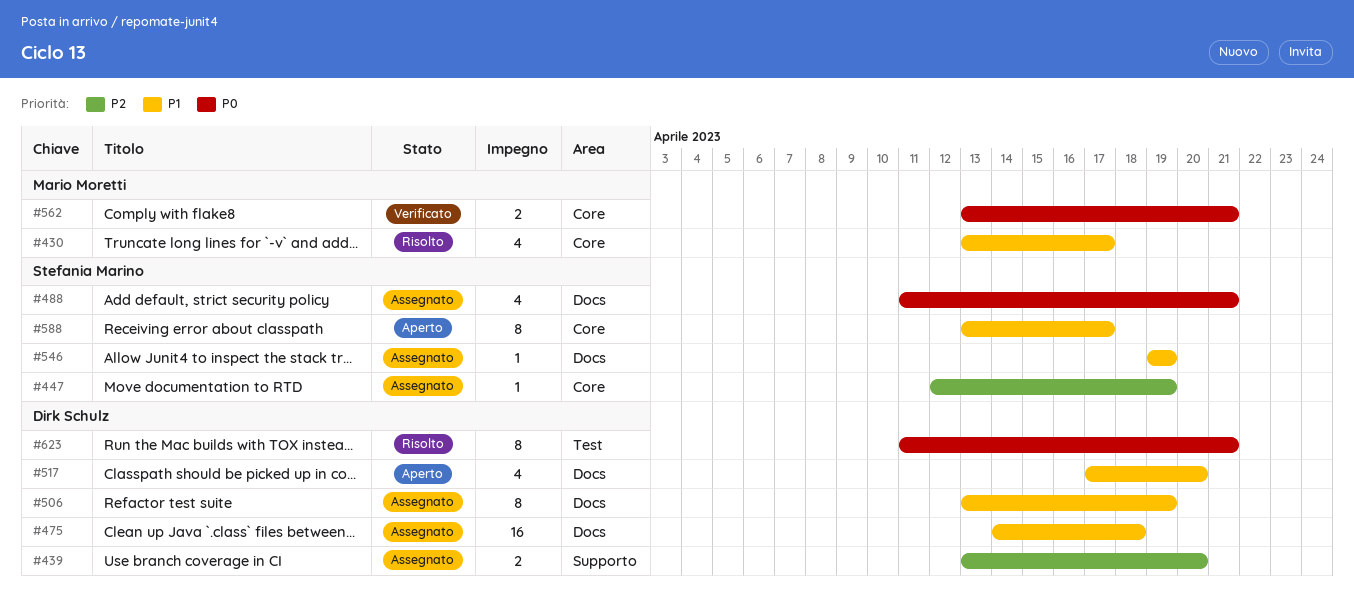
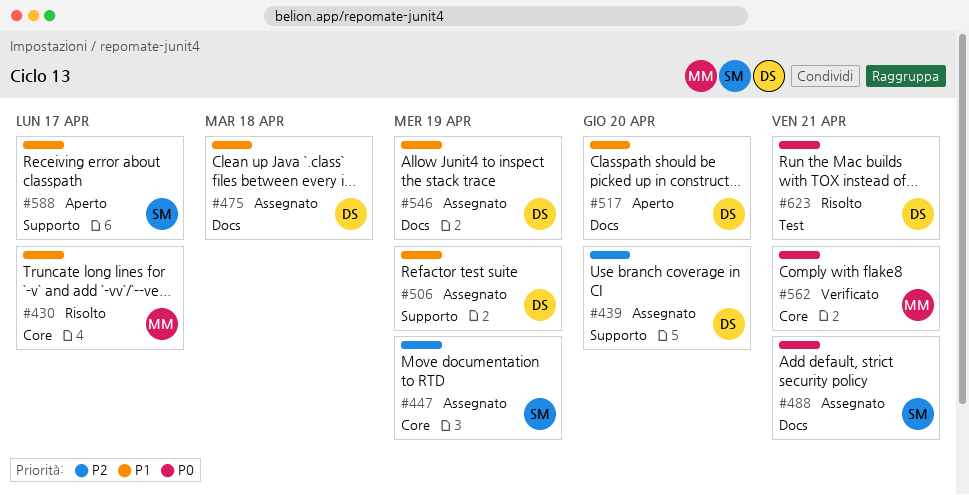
#506, label: Docs -> Supporto
#546, owner: Stefania Marino -> Dirk Schulz
#588, label: Core -> Supporto

